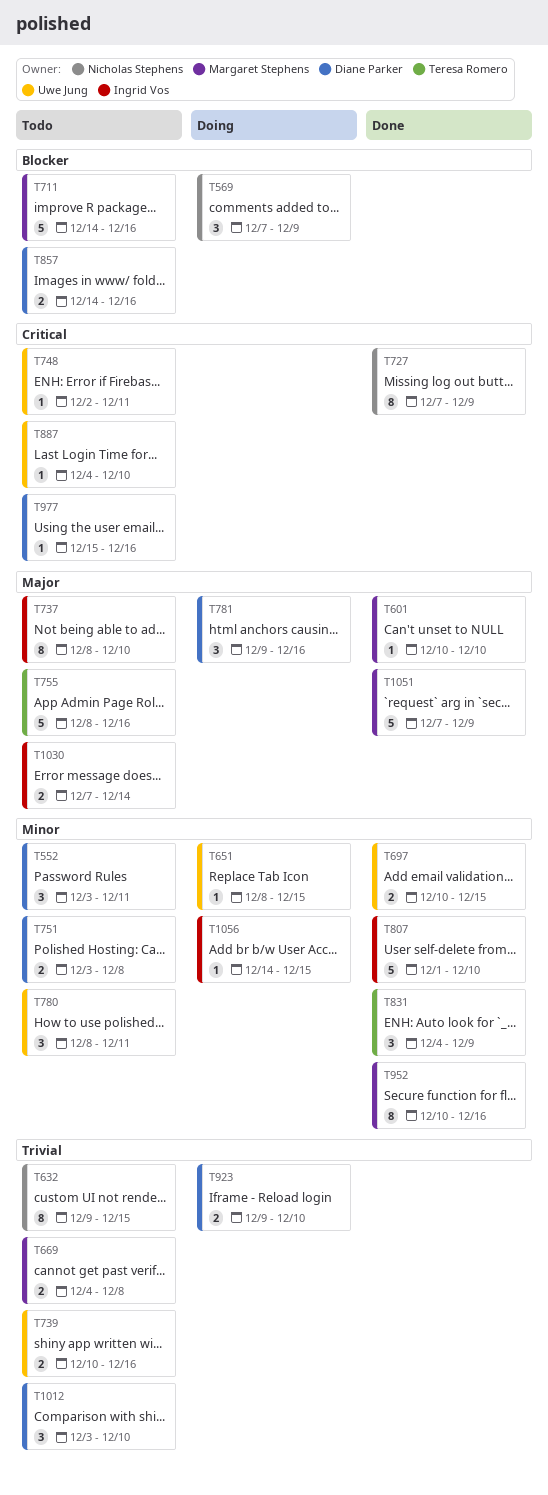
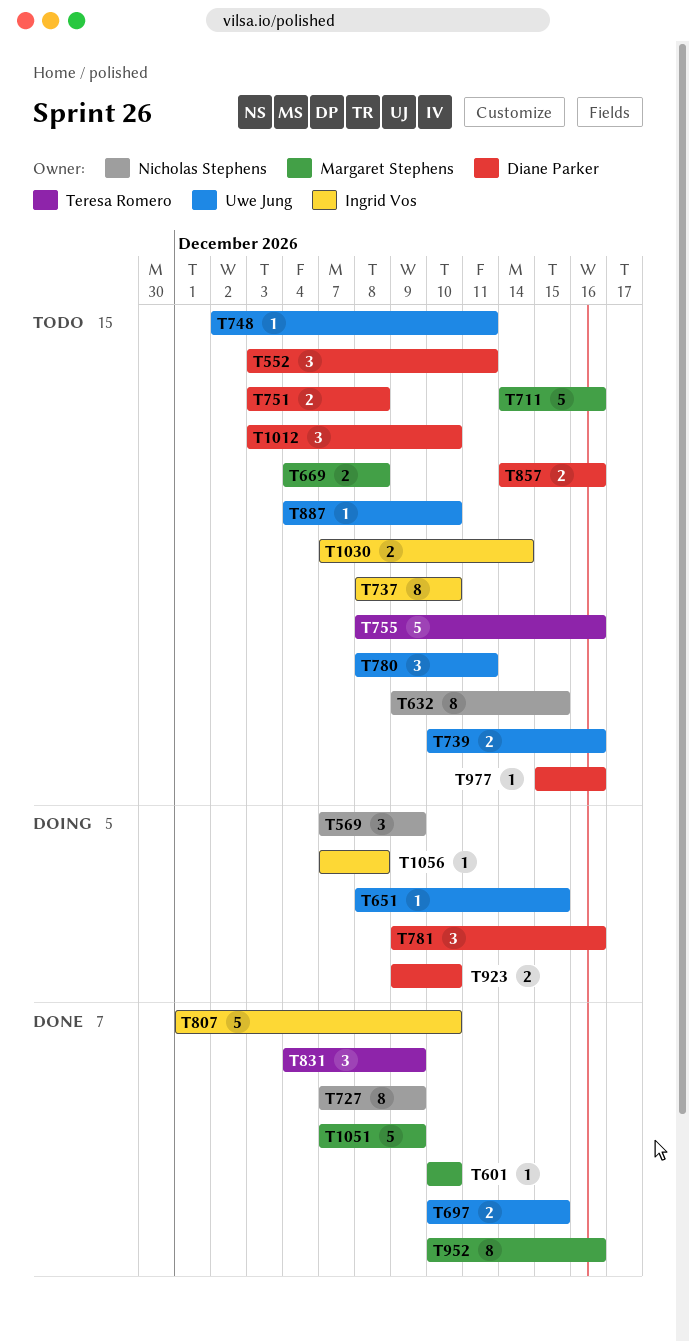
T1056, start: Dec 14 -> Dec 7
T1056, due: Dec 15 -> Dec 8

